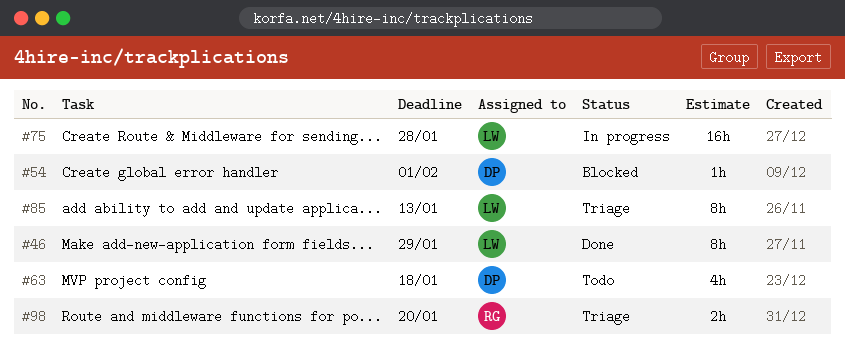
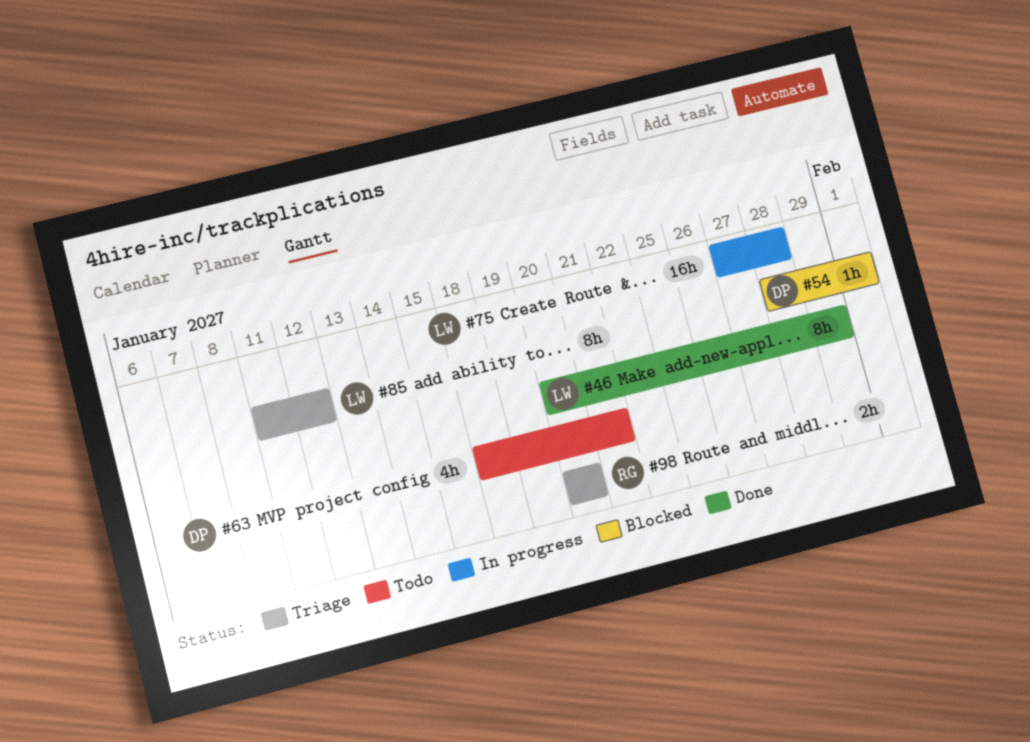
#63, due: Jan 18 -> Jan 21
#85, due: Jan 13 -> Jan 12

